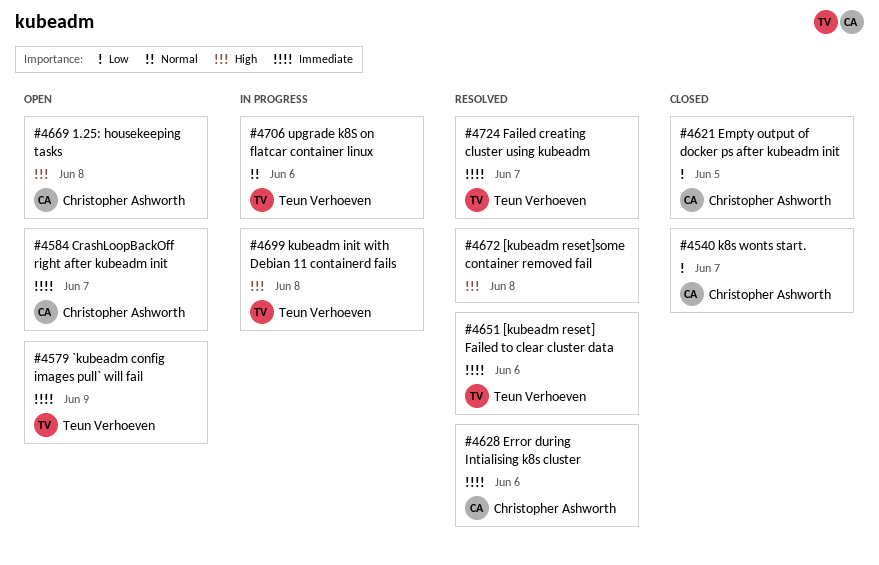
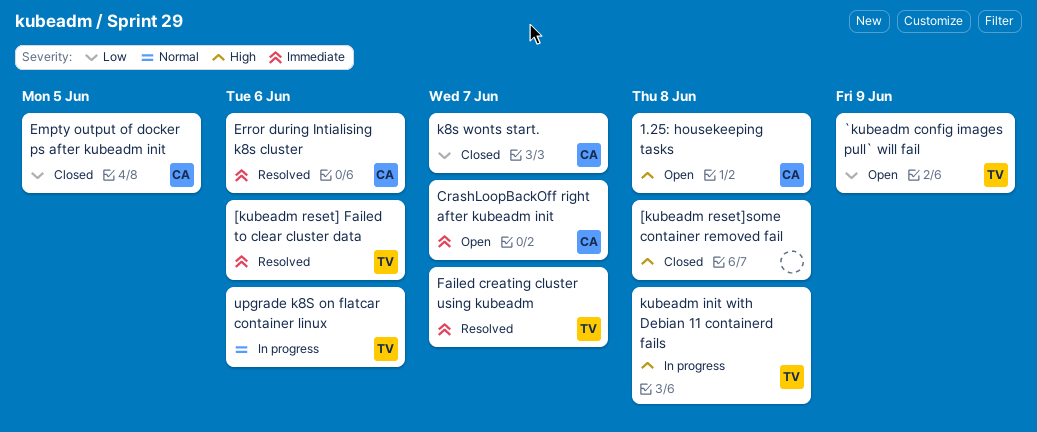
[kubeadm reset]some container removed fail, status: Resolved -> Closed
`kubeadm config images pull` will fail, priority: Immediate -> Low

